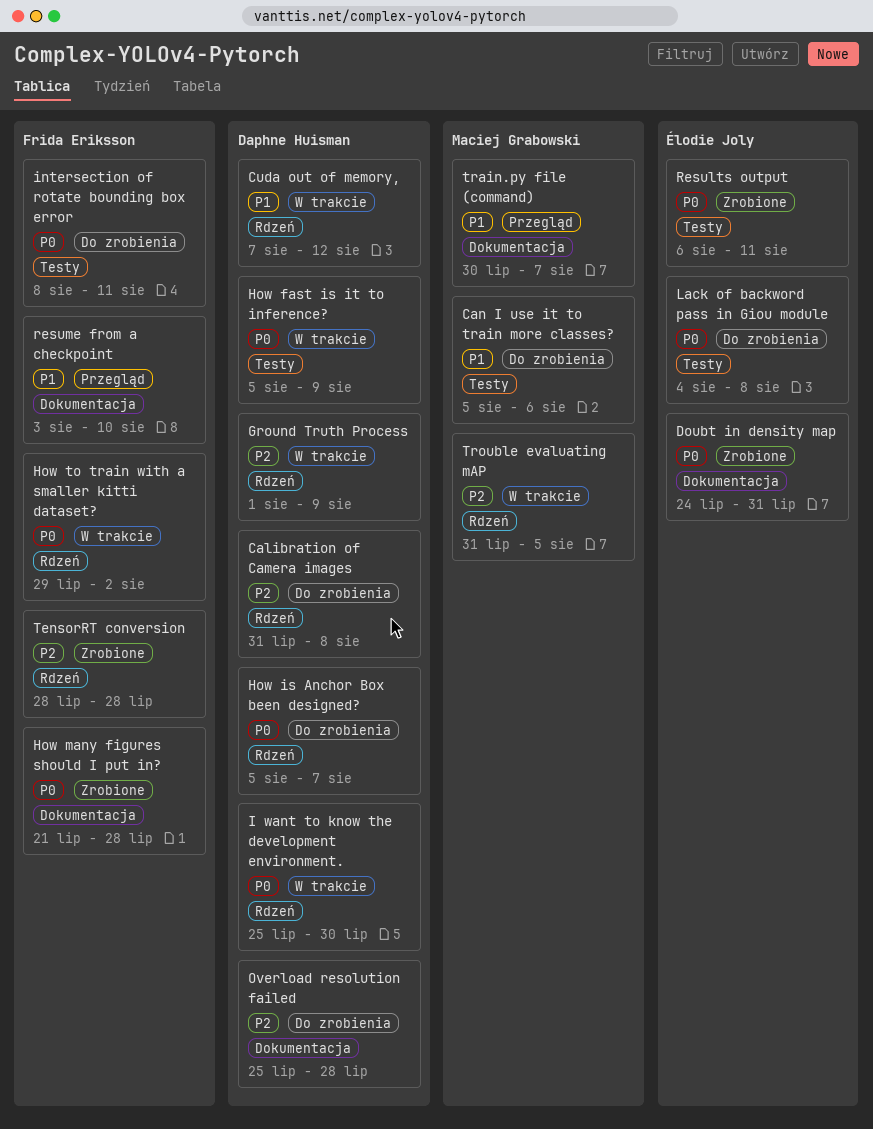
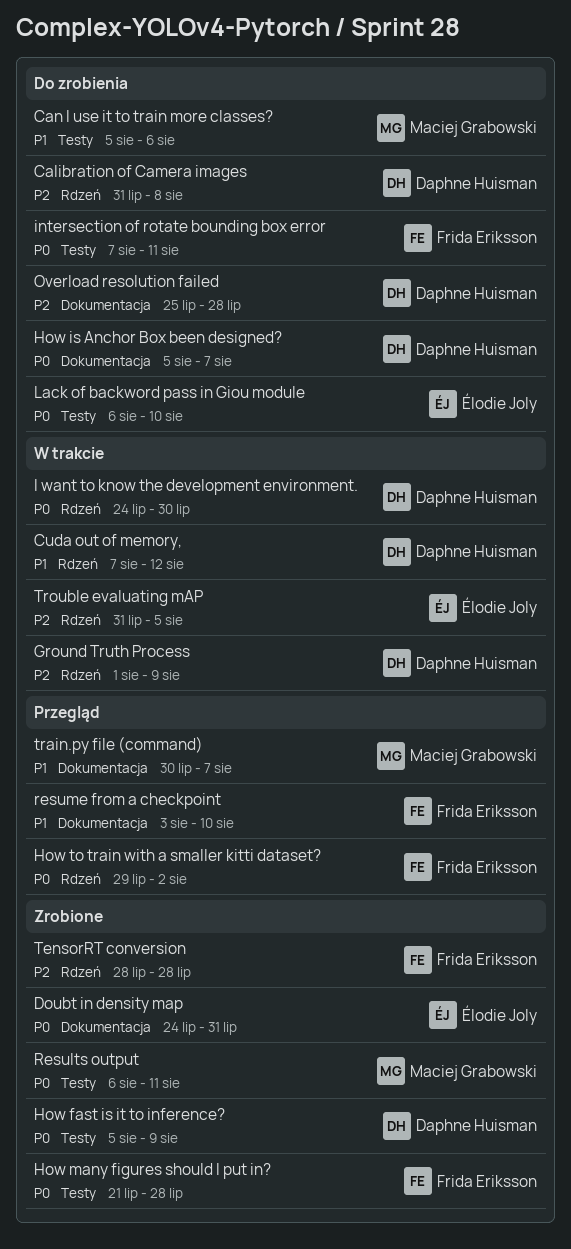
How fast is it to inference?, status: W trakcie -> Zrobione
How is Anchor Box been designed?, label: Rdzeń -> Dokumentacja
How many figures should I put in?, label: Dokumentacja -> Testy
How to train with a smaller kitti dataset?, status: W trakcie -> Przegląd
I want to know the development environment., start: Jul 25 -> Jul 24
intersection of rotate bounding box error, start: Aug 8 -> Aug 7
Lack of backword pass in Giou module, start: Aug 4 -> Aug 6
Lack of backword pass in Giou module, due: Aug 8 -> Aug 10
Results output, owner: Élodie Joly -> Maciej Grabowski
Trouble evaluating mAP, owner: Maciej Grabowski -> Élodie Joly

